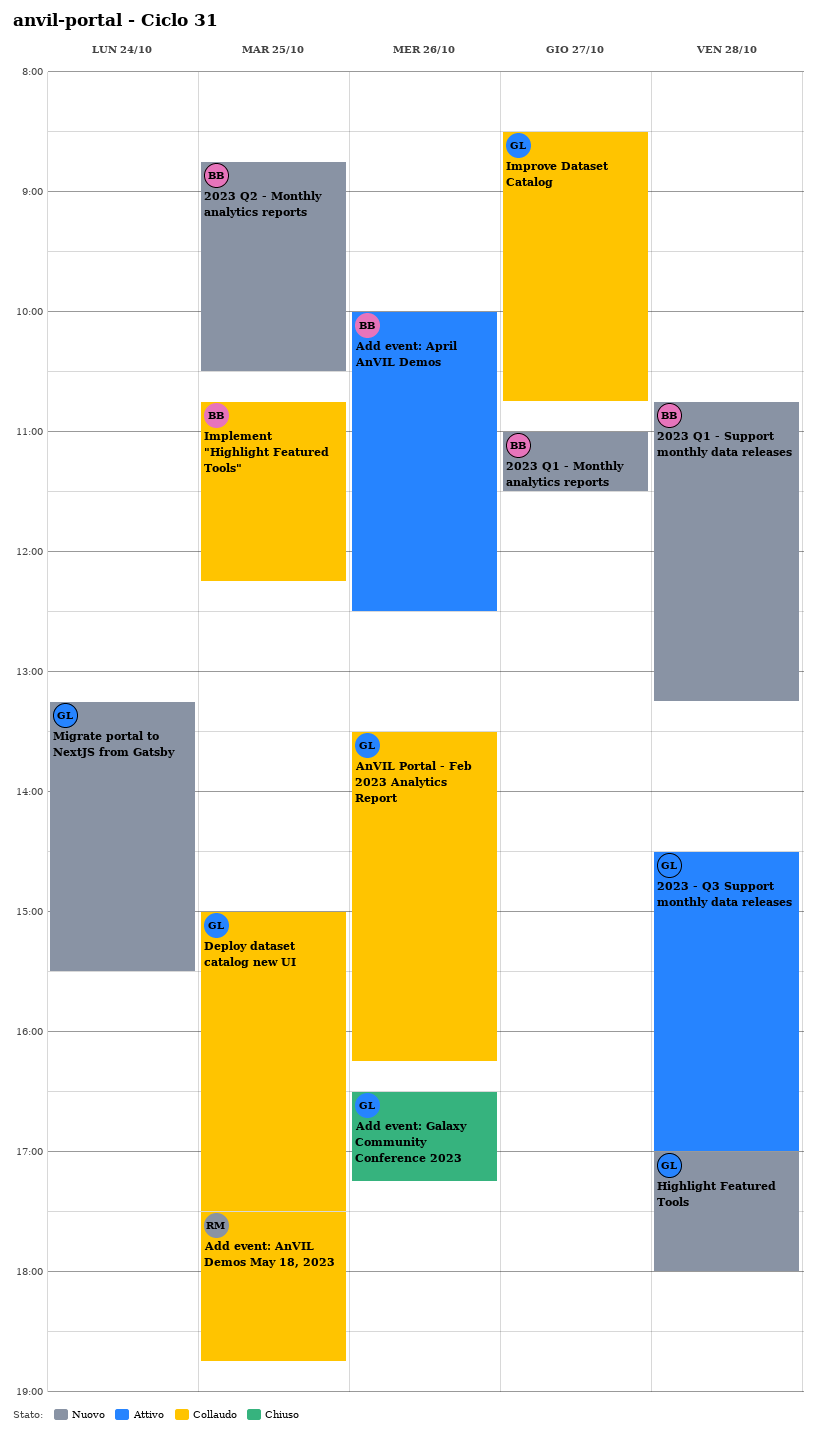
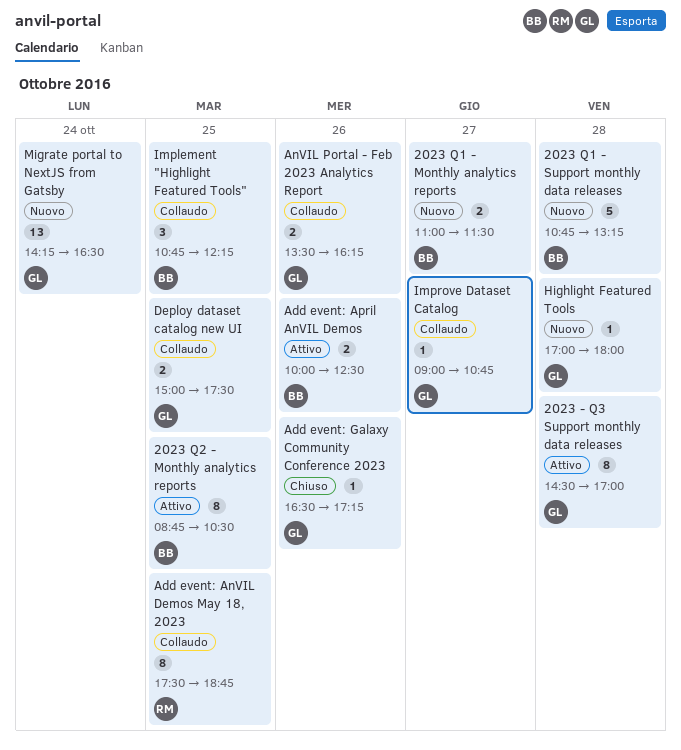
2023 Q2 - Monthly analytics reports, status: Nuovo -> Attivo
Improve Dataset Catalog, begins: 08:30 -> 09:00
Migrate portal to NextJS from Gatsby, begins: 13:15 -> 14:15
Migrate portal to NextJS from Gatsby, ends: 15:30 -> 16:30

